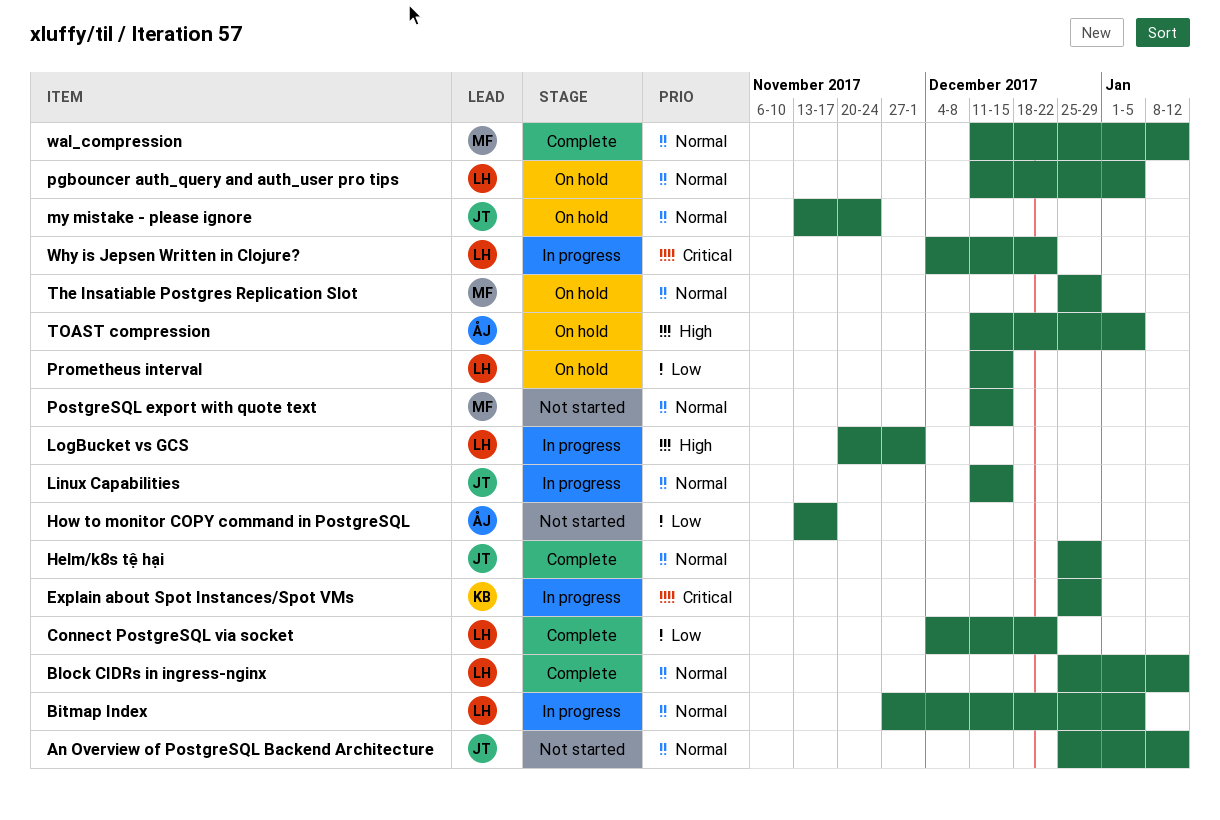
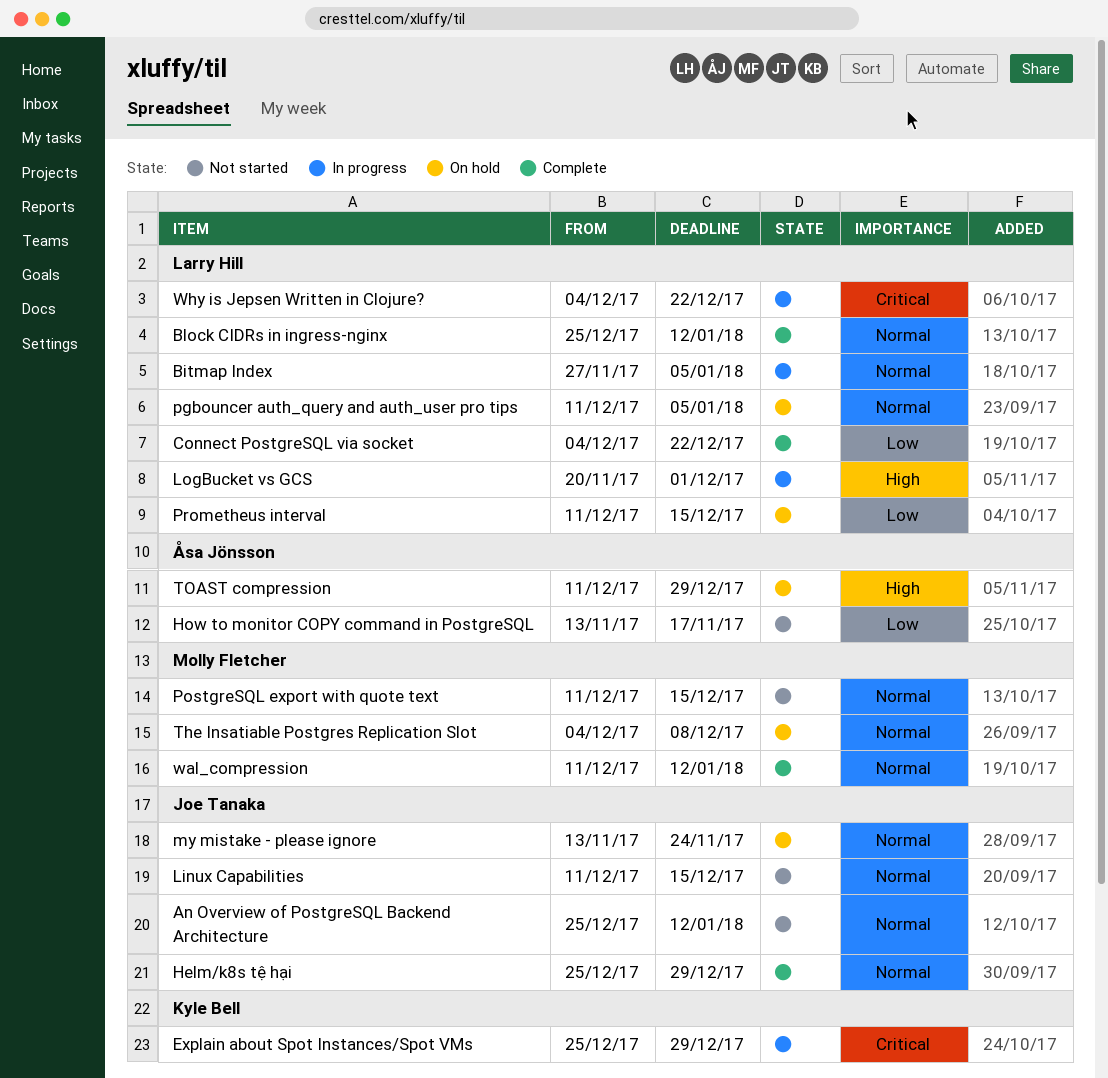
Linux Capabilities, status: In progress -> Not started
The Insatiable Postgres Replication Slot, start: Dec 25 -> Dec 4
The Insatiable Postgres Replication Slot, due: Dec 29 -> Dec 8
TOAST compression, due: Jan 5 -> Dec 29

